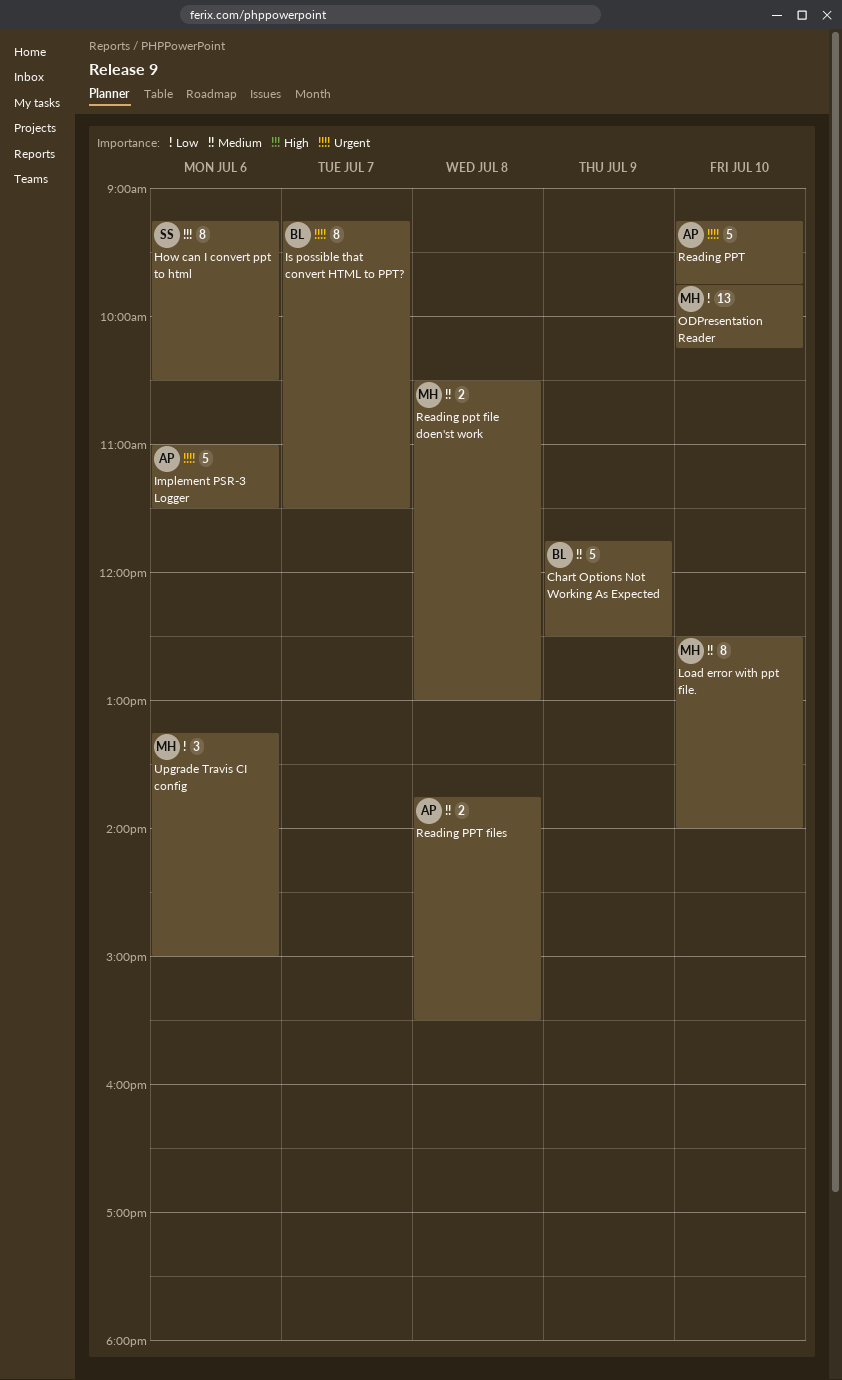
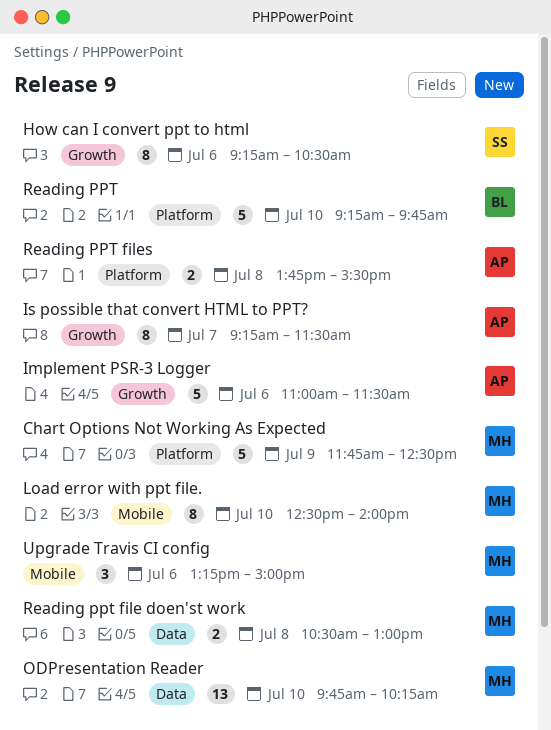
Chart Options Not Working As Expected, owner: BL -> MH
Is possible that convert HTML to PPT?, owner: BL -> AP
Reading PPT, owner: AP -> BL

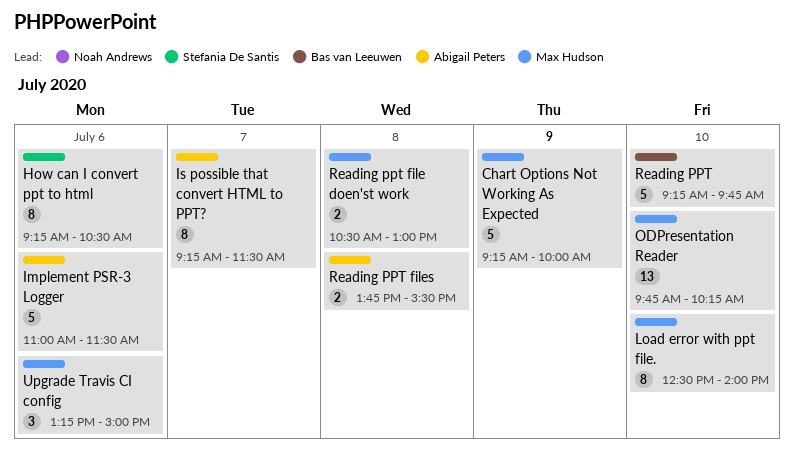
Chart Options Not Working As Expected, begins: 11:45 -> 09:15
Chart Options Not Working As Expected, ends: 12:30 -> 10:00

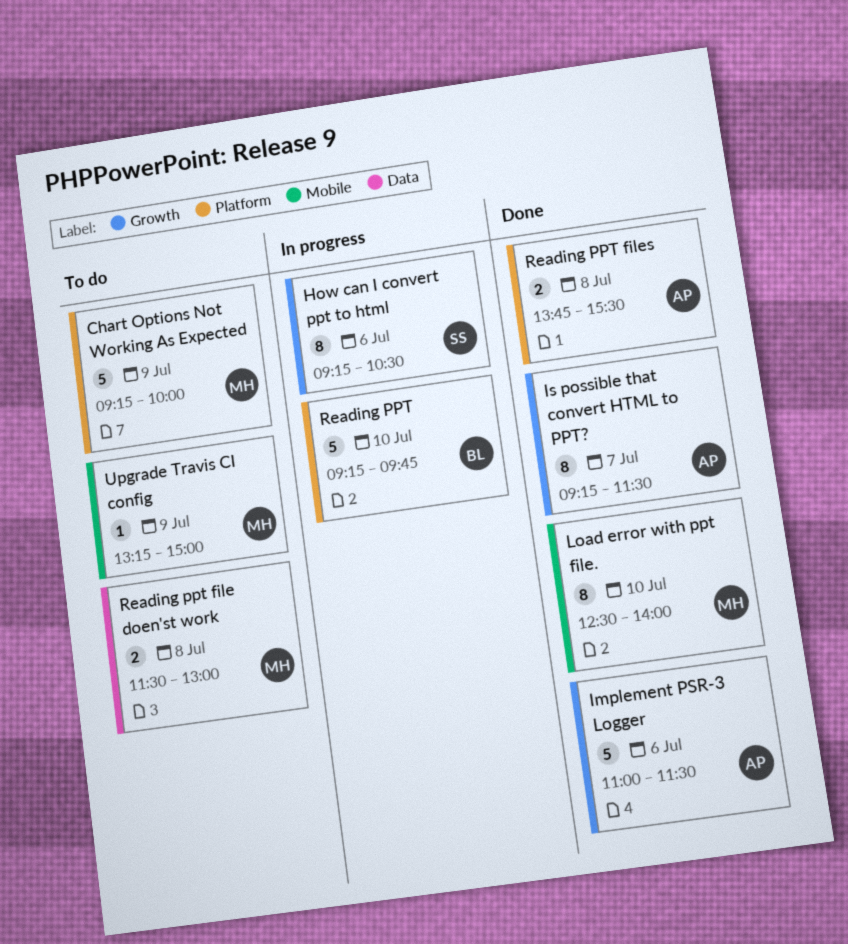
ODPresentation Reader: present -> none
Reading ppt file doen'st work, begins: 10:30 -> 11:30
Upgrade Travis CI config, estimate: 3 -> 1
Upgrade Travis CI config, day: Jul 6 -> Jul 9

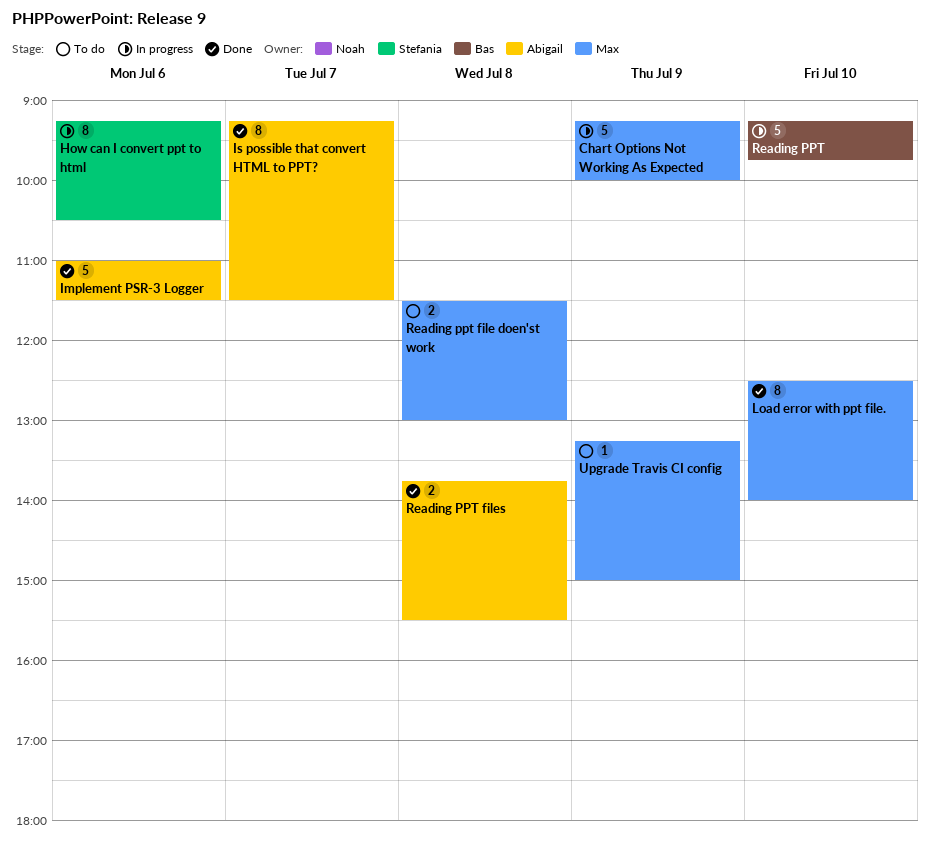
Chart Options Not Working As Expected, status: To do -> In progress

